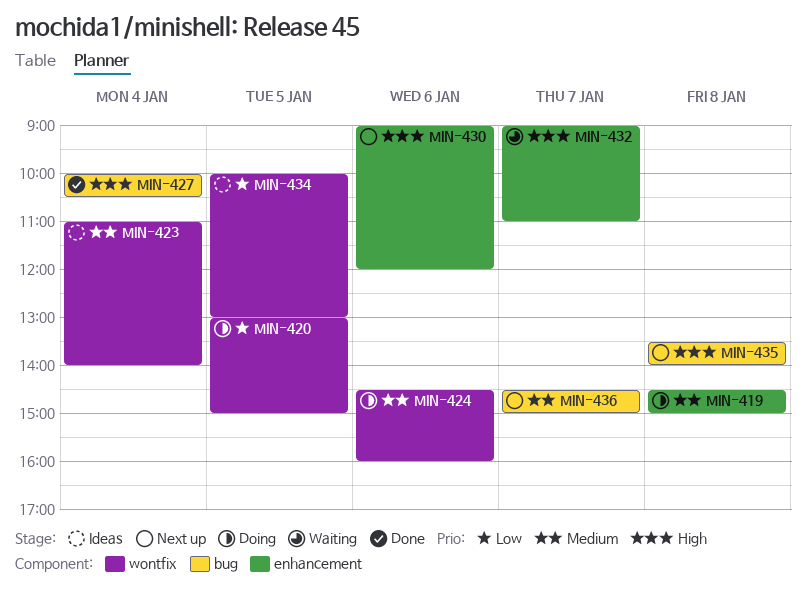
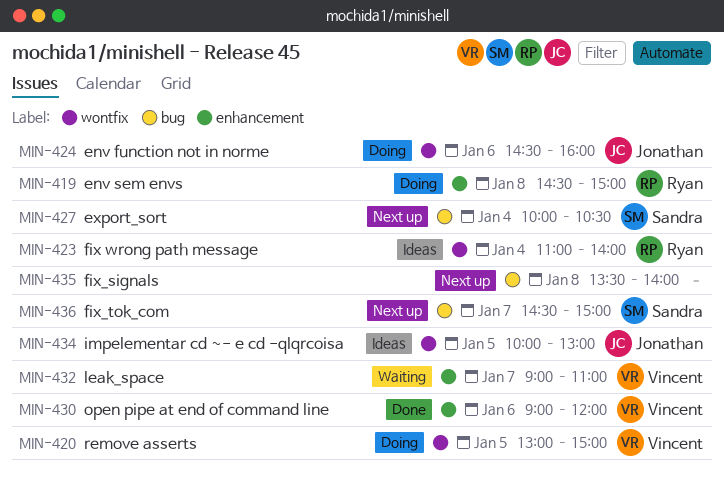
MIN-427, status: Done -> Next up
MIN-430, status: Next up -> Done

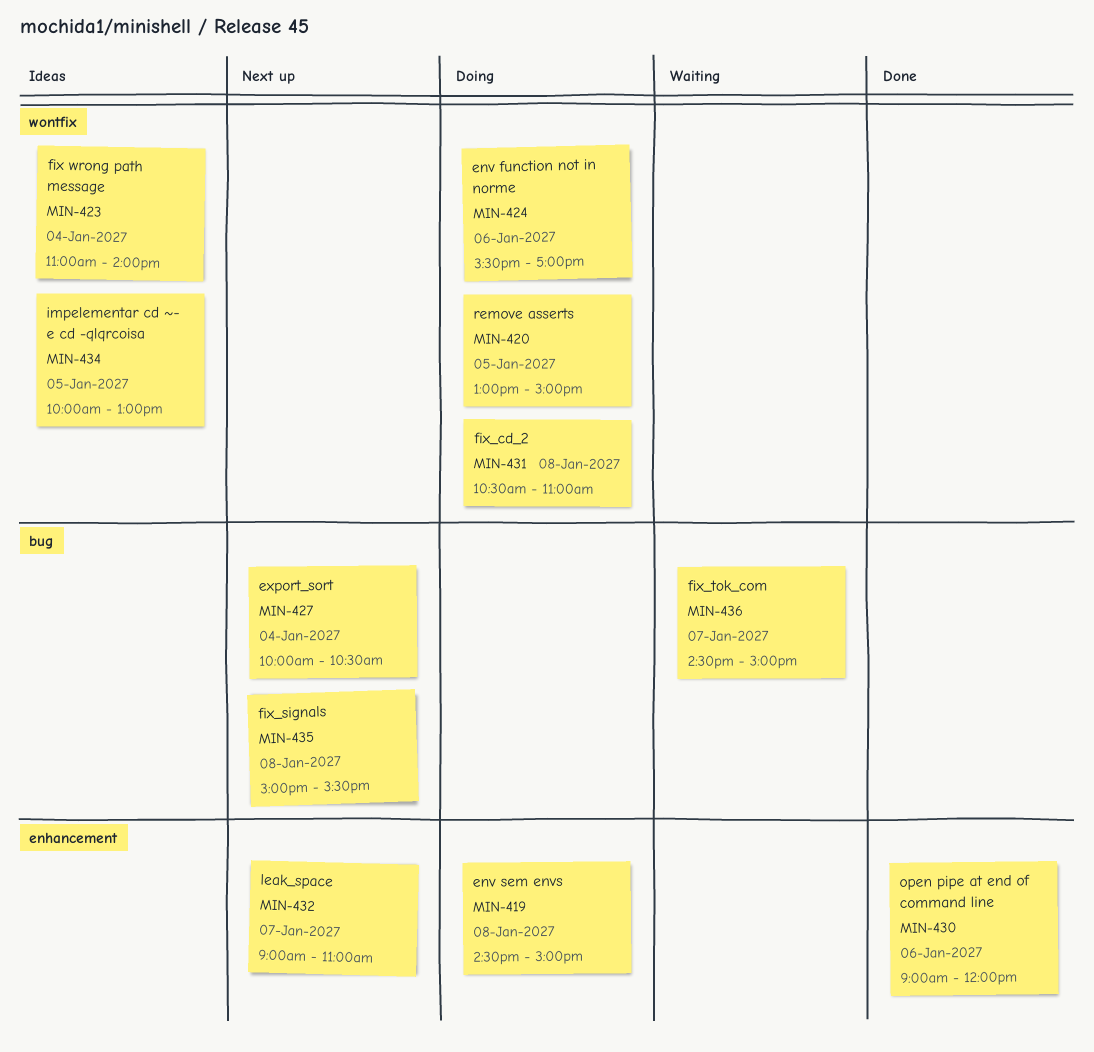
MIN-424, begins: 14:30 -> 15:30
MIN-424, ends: 16:00 -> 17:00
MIN-431: none -> present
MIN-432, status: Waiting -> Next up
MIN-435, begins: 13:30 -> 15:00
MIN-435, ends: 14:00 -> 15:30
MIN-436, status: Next up -> Waiting

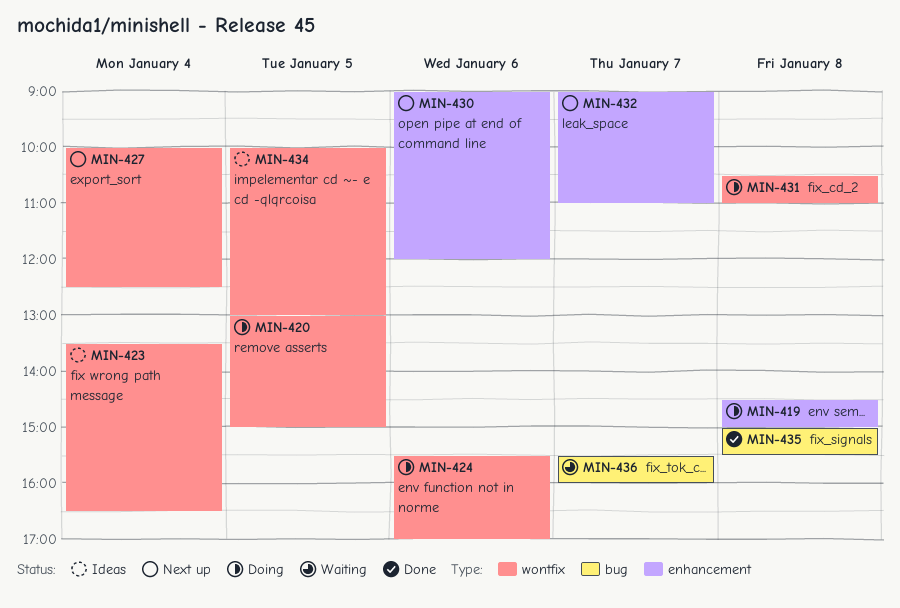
MIN-423, begins: 11:00 -> 13:30
MIN-423, ends: 14:00 -> 16:30
MIN-427, label: bug -> wontfix
MIN-427, ends: 10:30 -> 12:30
MIN-430, status: Done -> Next up
MIN-435, status: Next up -> Done
MIN-436, begins: 14:30 -> 15:30
MIN-436, ends: 15:00 -> 16:00

